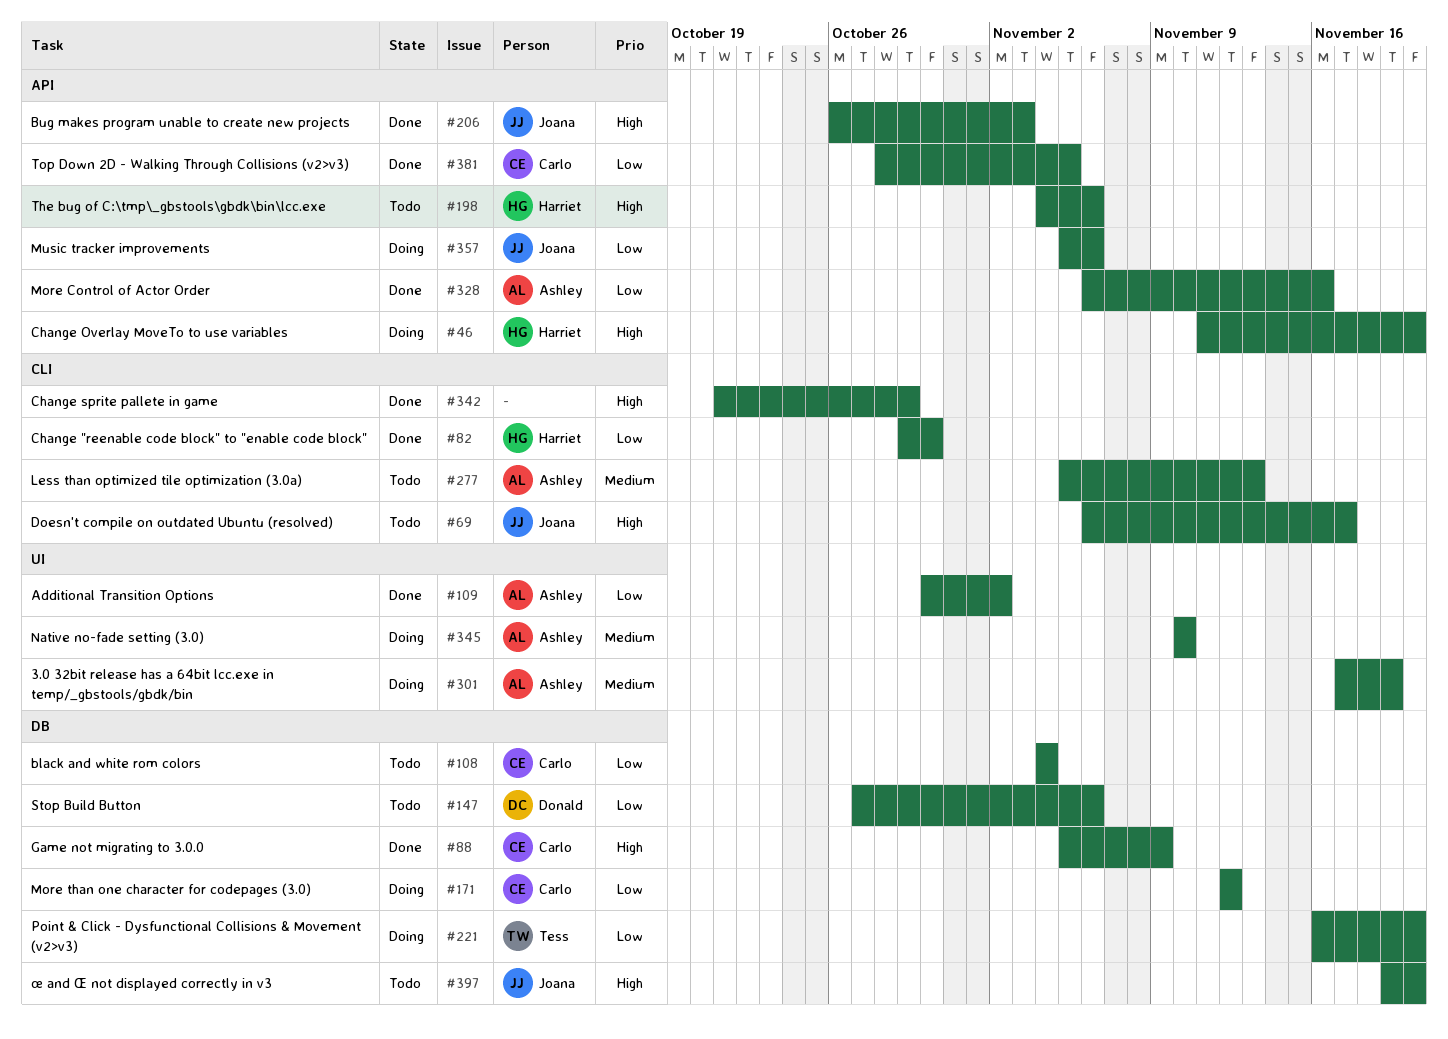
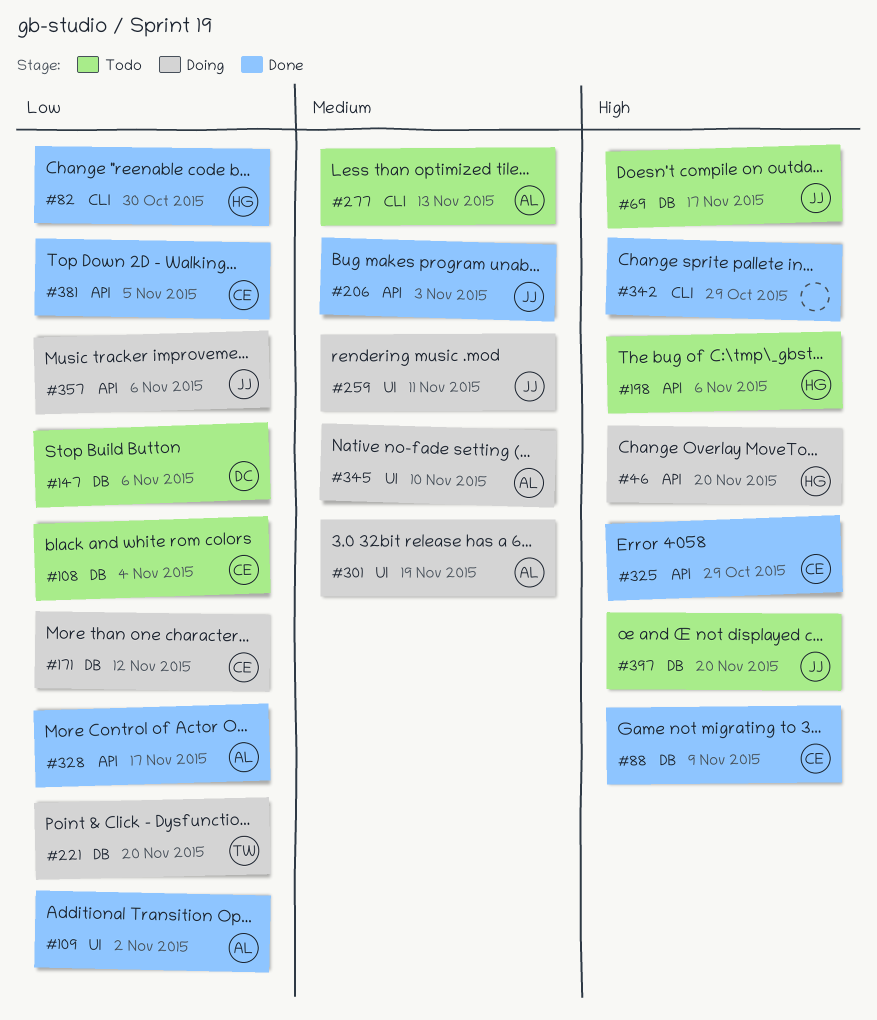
#69, label: CLI -> DB
#206, priority: High -> Medium
#259: none -> present
#325: none -> present
#328, due: Nov 16 -> Nov 17

